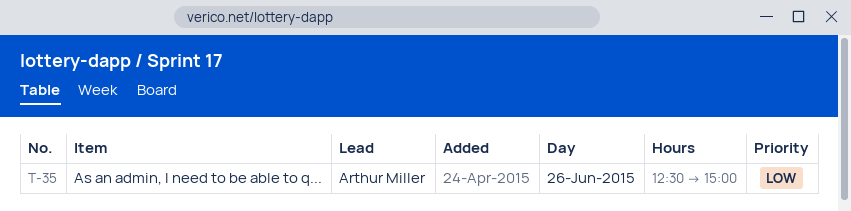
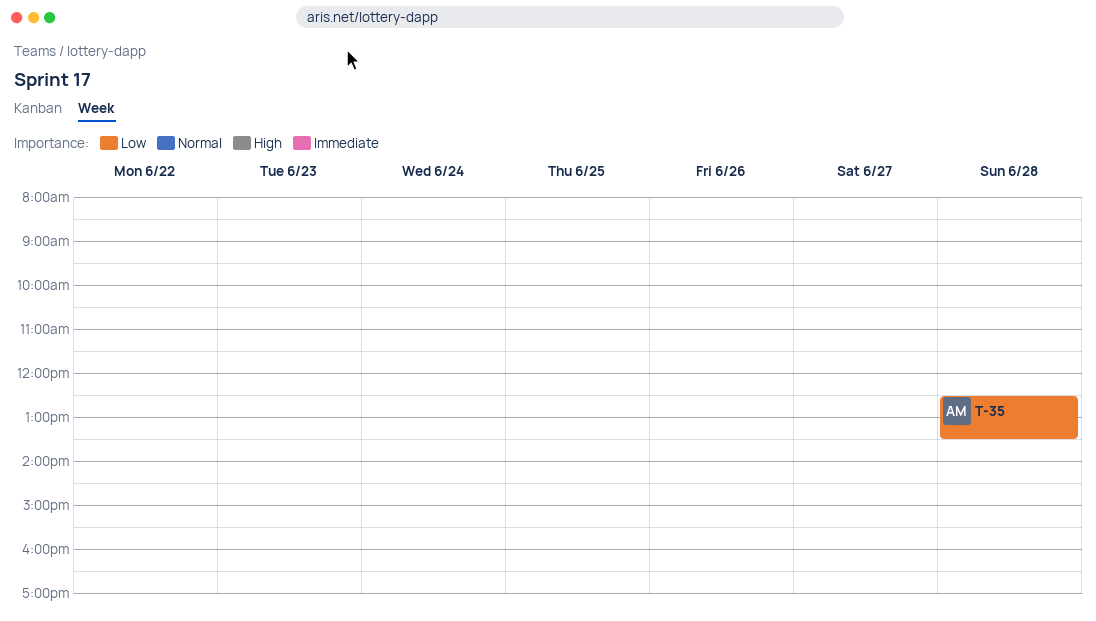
T-35, day: Jun 26 -> Jun 28
T-35, ends: 15:00 -> 13:30

